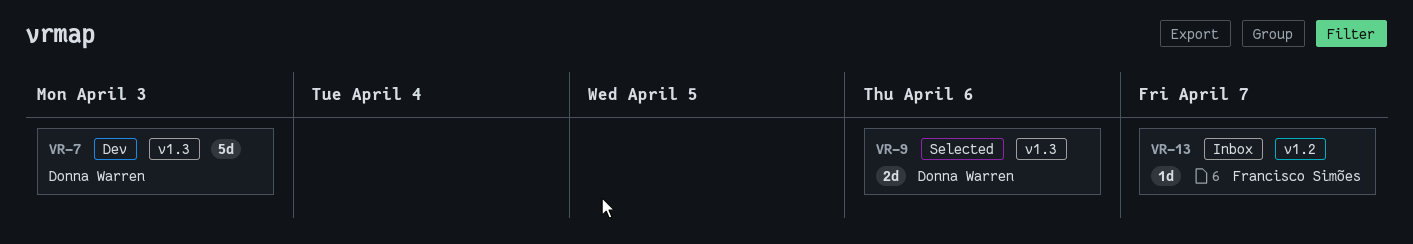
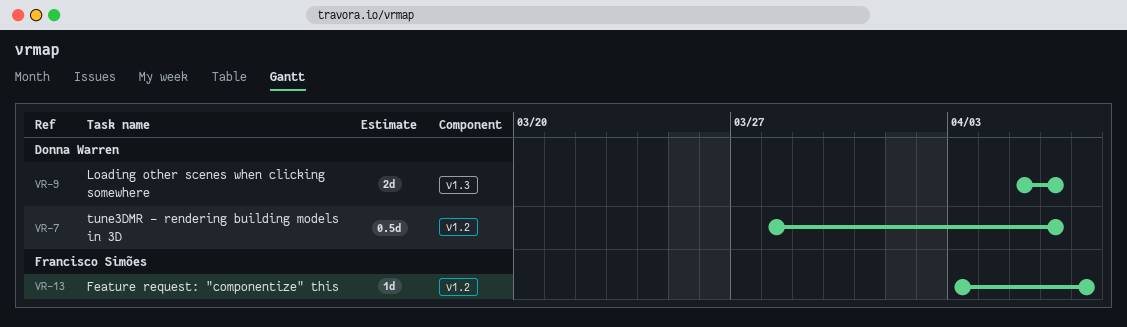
VR-7, label: v1.3 -> v1.2
VR-7, estimate: 5d -> 0.5d
VR-7, due: Apr 3 -> Apr 6

